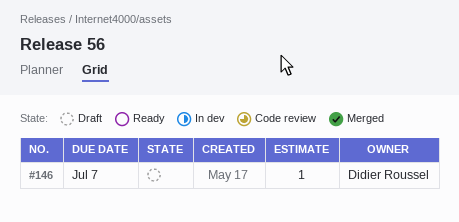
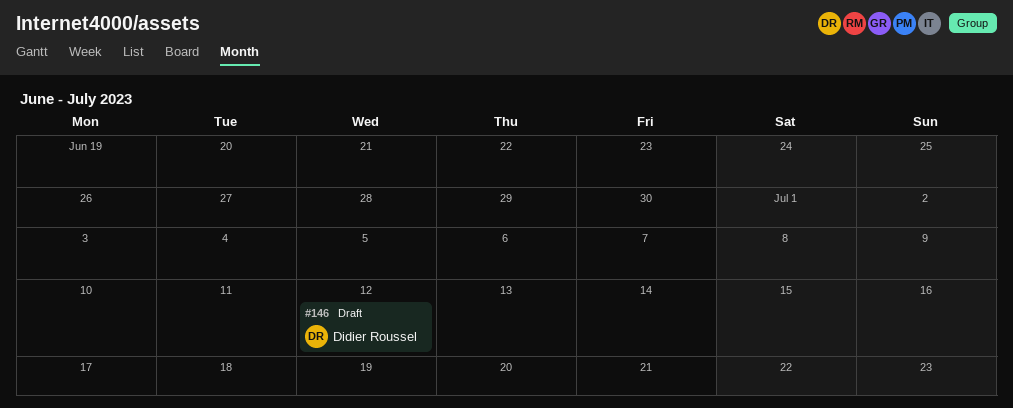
#146, due: Jul 7 -> Jul 12

